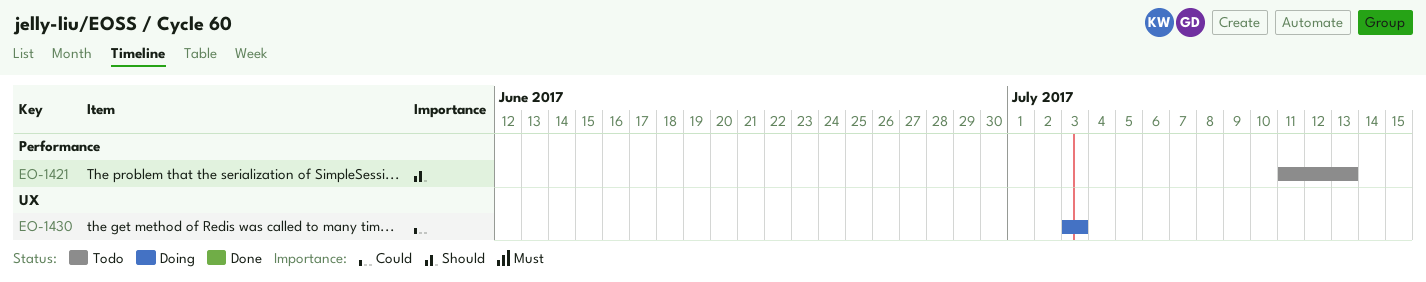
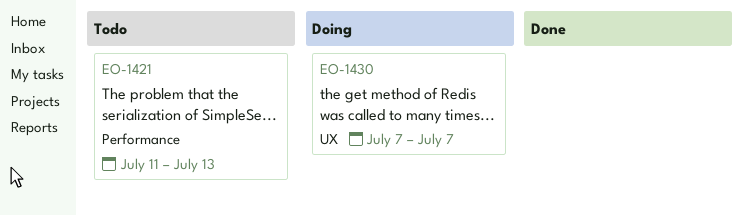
EO-1430, start: Jul 3 -> Jul 7
EO-1430, due: Jul 3 -> Jul 7

